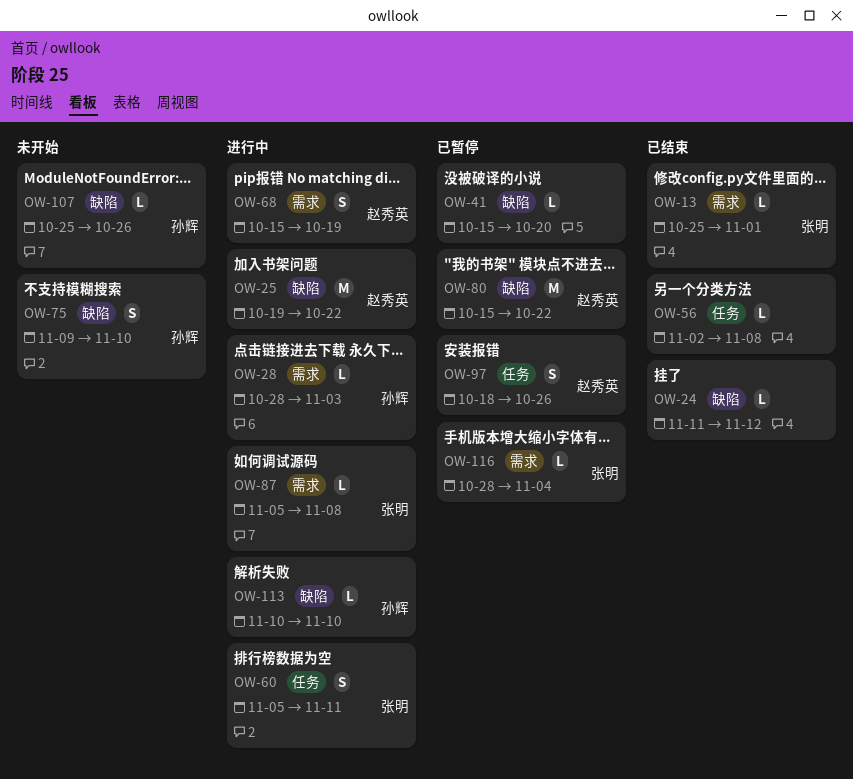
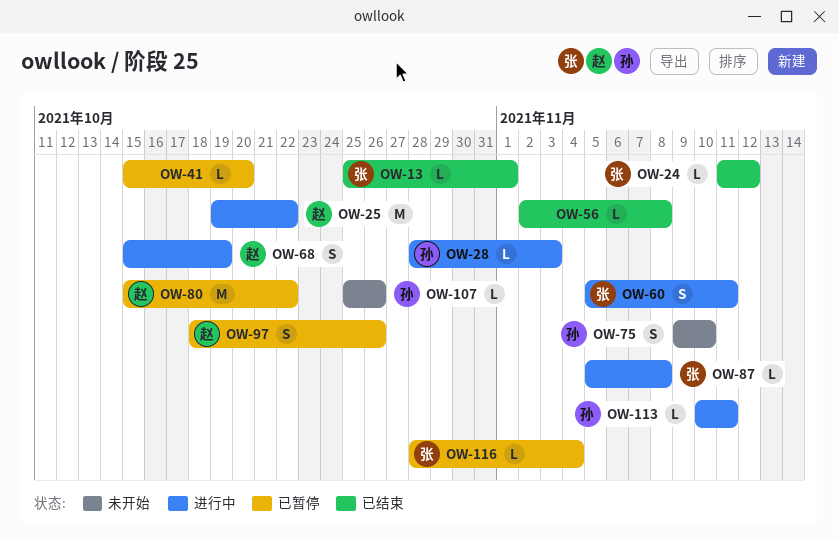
OW-24, owner: none -> 张明
OW-113, due: Nov 10 -> Nov 11

